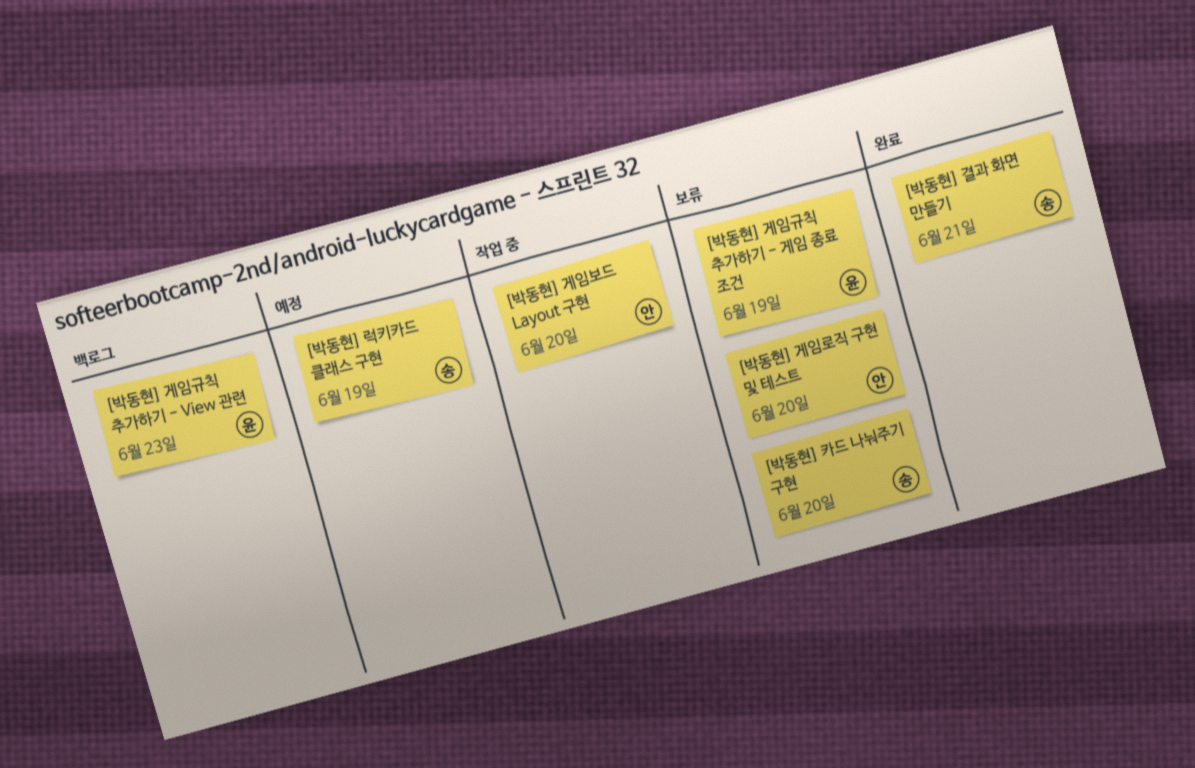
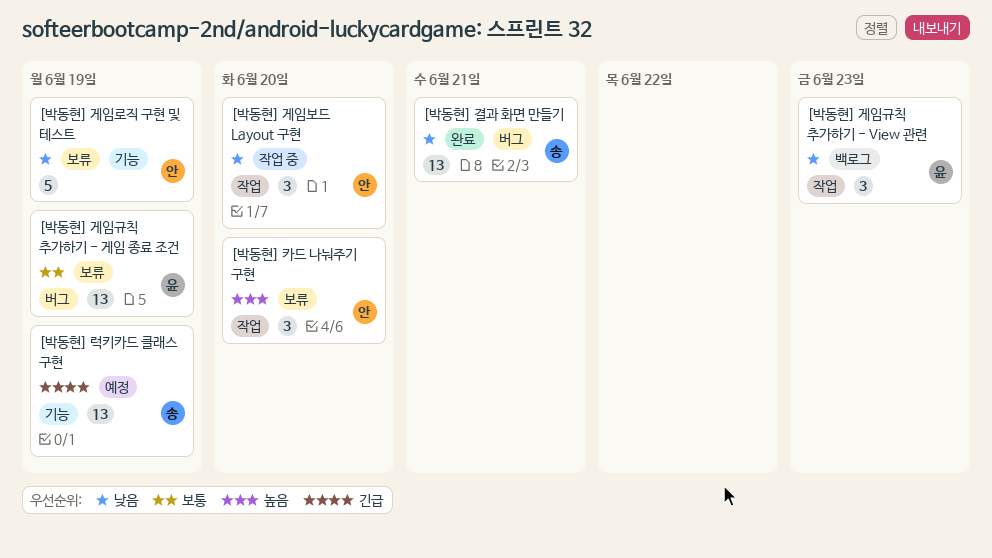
[박동현] 게임로직 구현 및 테스트, due: Jun 20 -> Jun 19
[박동현] 카드 나눠주기 구현, owner: 송 -> 안

